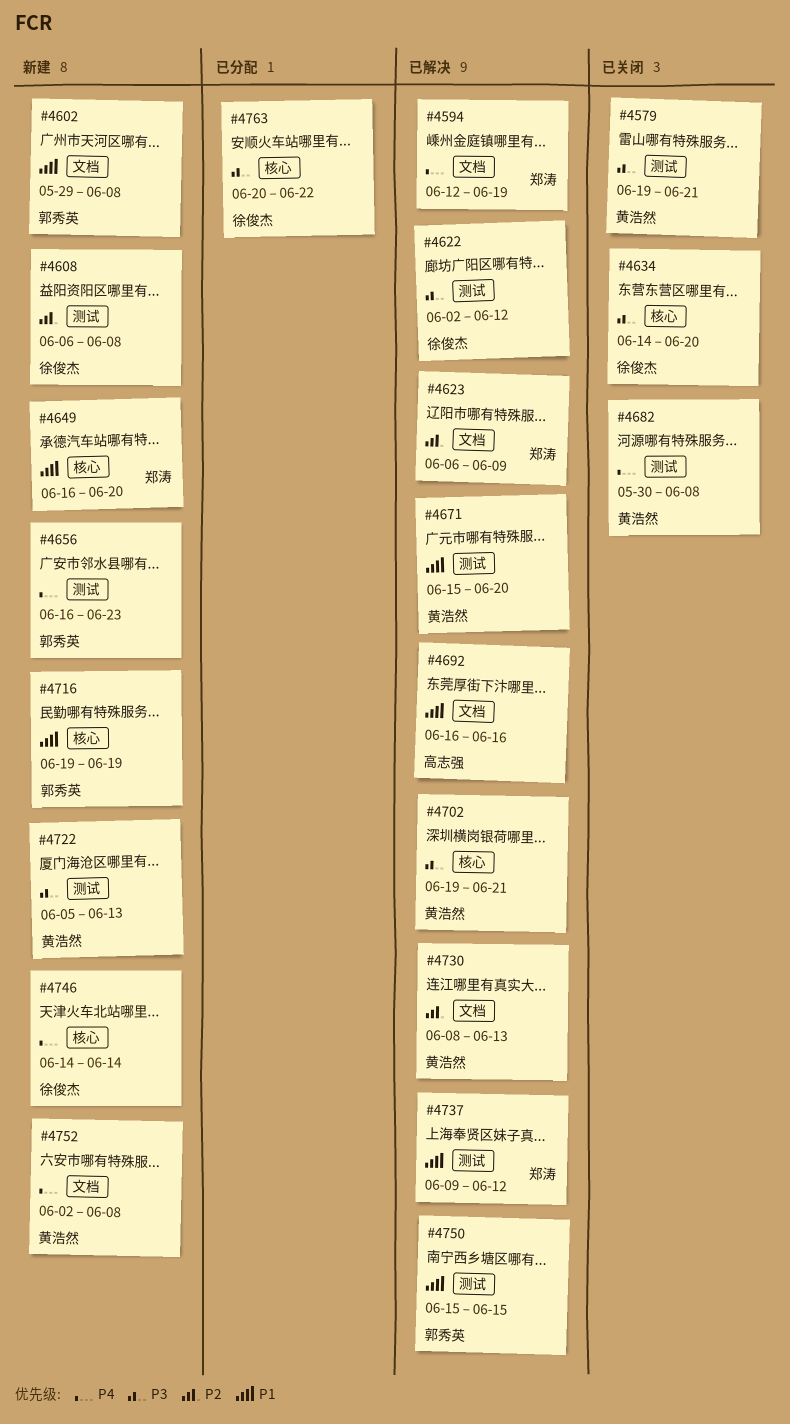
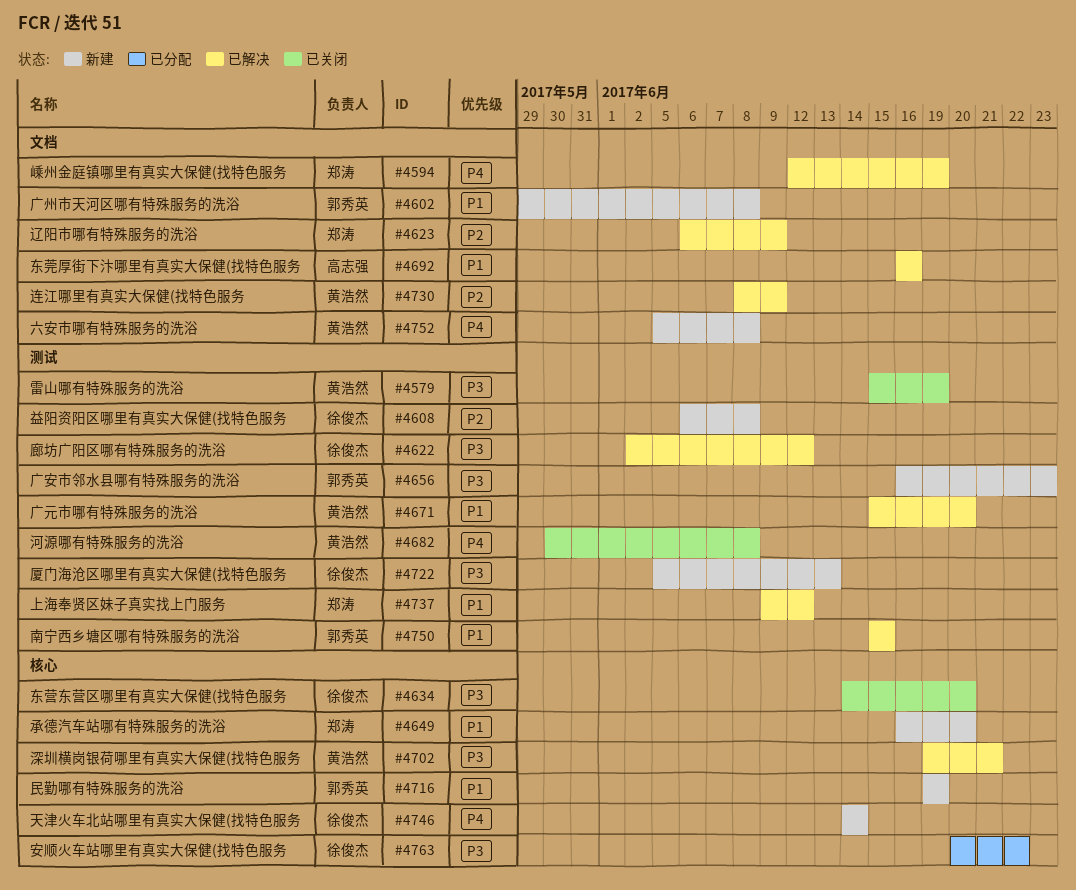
#4579, start: Jun 19 -> Jun 15
#4579, due: Jun 21 -> Jun 19
#4656, priority: P4 -> P3
#4722, owner: 黄浩然 -> 徐俊杰
#4730, due: Jun 13 -> Jun 9
#4752, start: Jun 2 -> Jun 5

